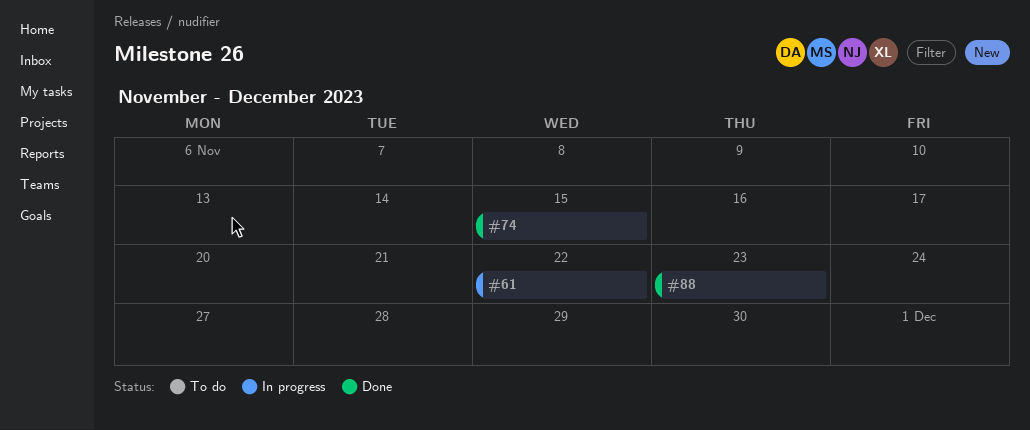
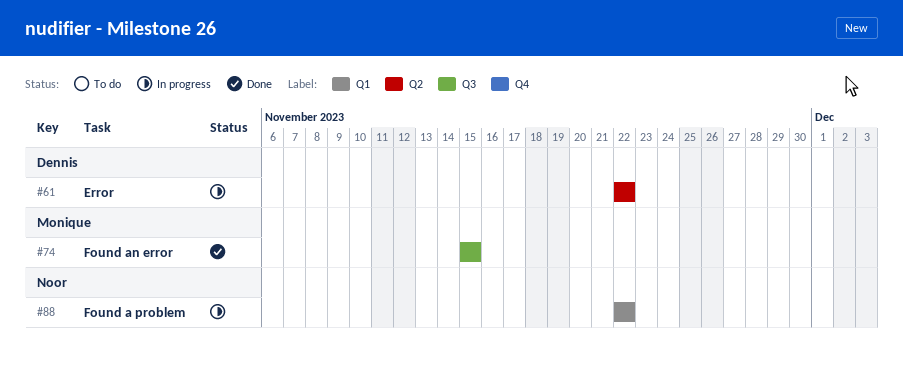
#88, status: Done -> In progress
#88, due: Nov 23 -> Nov 22

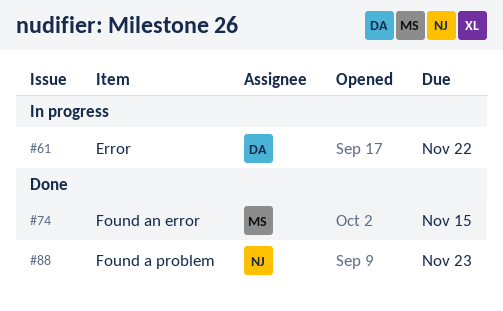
#88, status: In progress -> Done
#88, due: Nov 22 -> Nov 23

